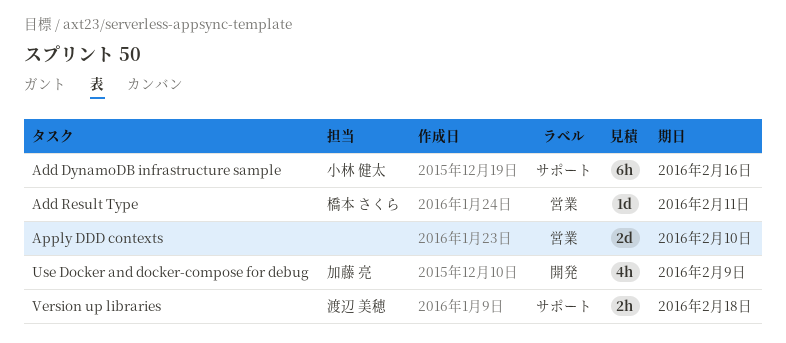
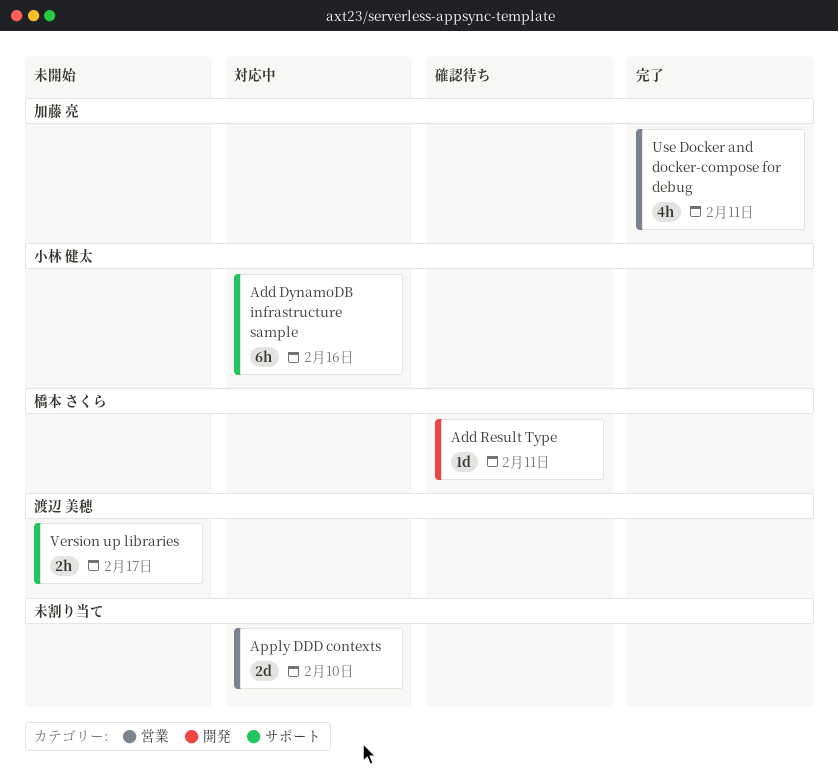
Add Result Type, label: 営業 -> 開発
Use Docker and docker-compose for debug, label: 開発 -> 営業
Use Docker and docker-compose for debug, due: Feb 9 -> Feb 11
Version up libraries, due: Feb 18 -> Feb 17

